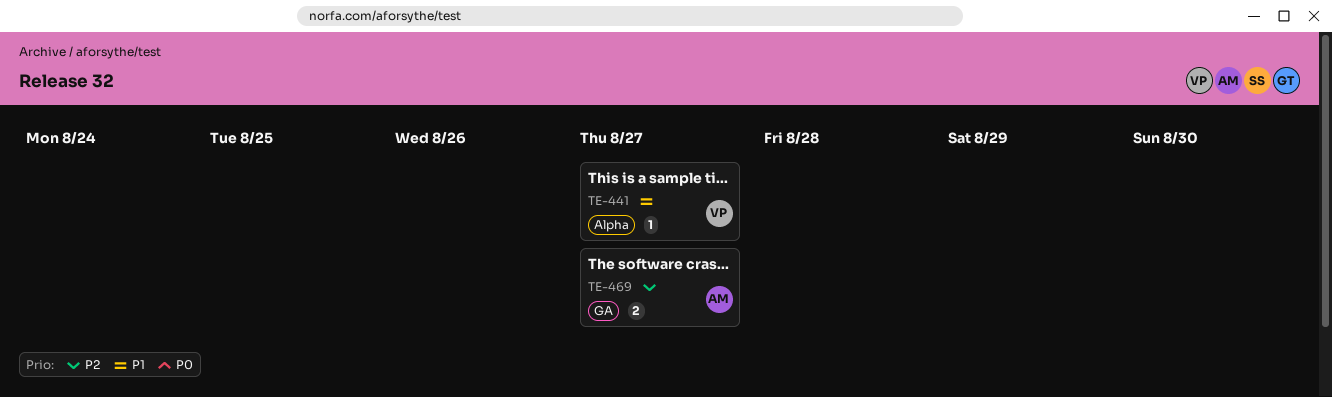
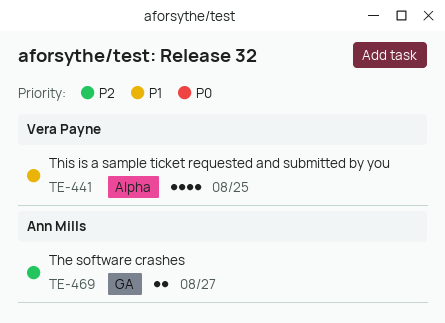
TE-441, estimate: 1 -> 4
TE-441, due: Aug 27 -> Aug 25

